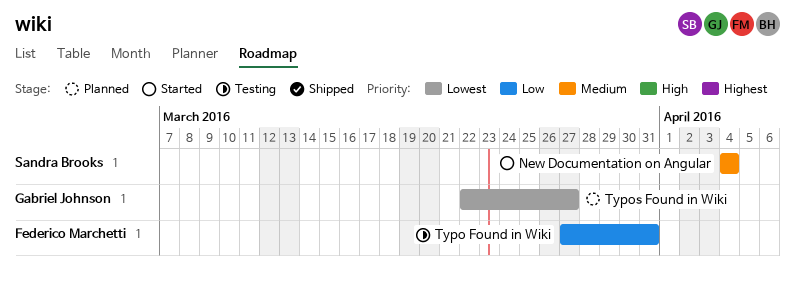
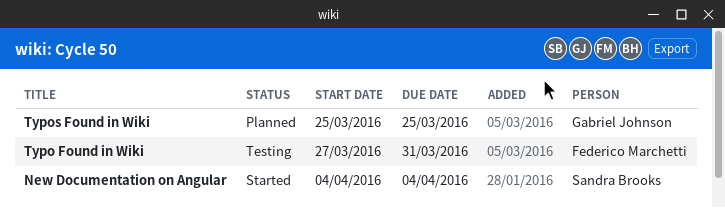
Typos Found in Wiki, start: Mar 22 -> Mar 25
Typos Found in Wiki, due: Mar 27 -> Mar 25

